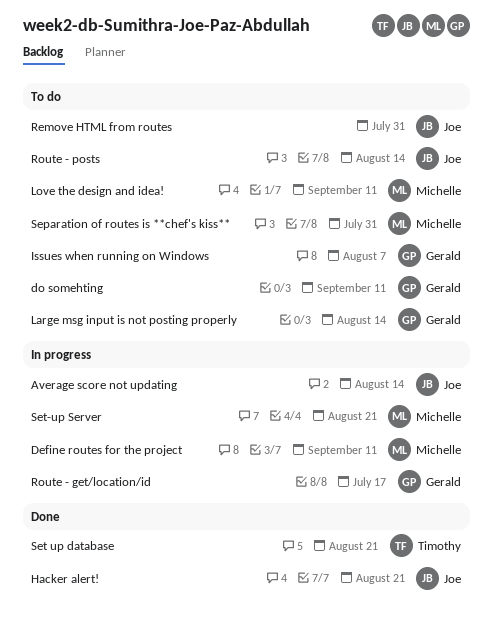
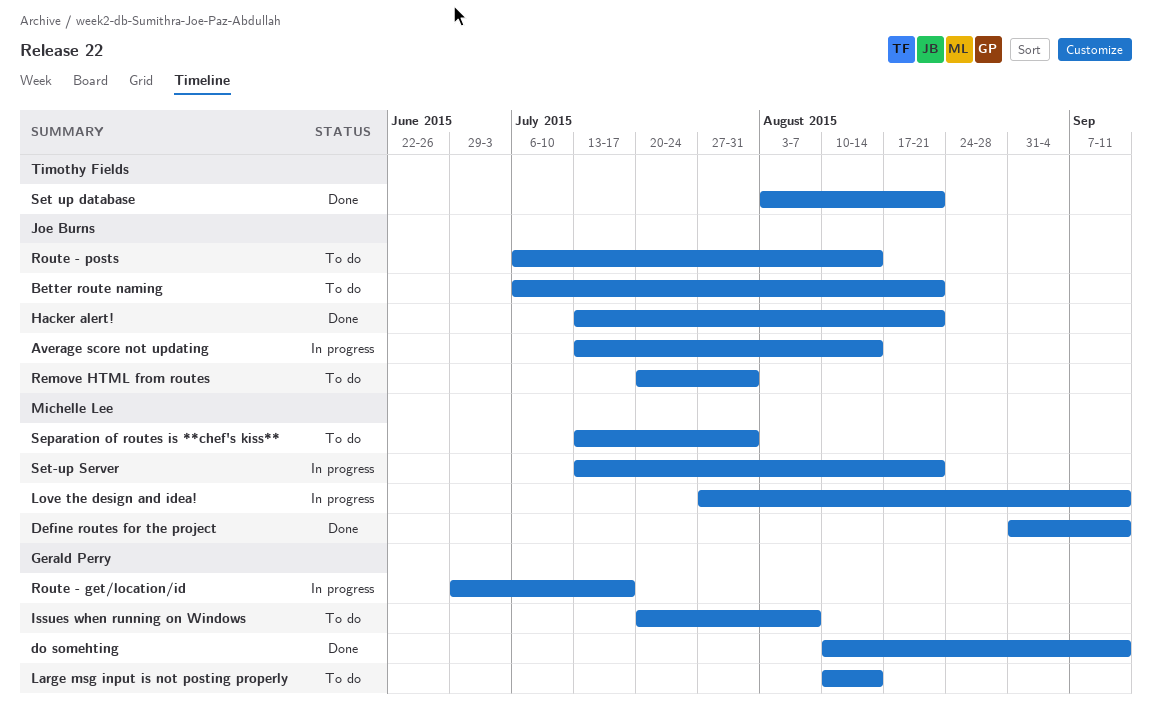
Better route naming: none -> present
Define routes for the project, status: In progress -> Done
do somehting, status: To do -> Done
Love the design and idea!, status: To do -> In progress

